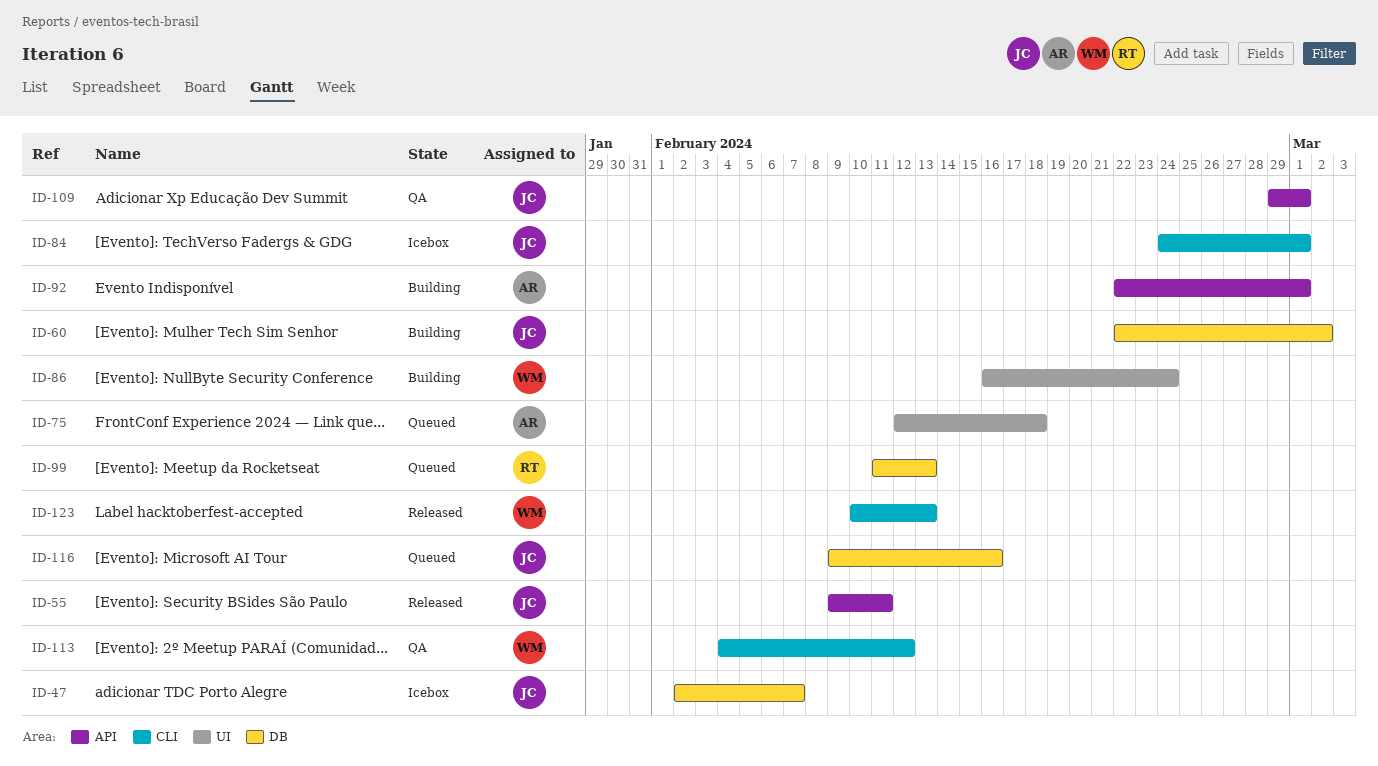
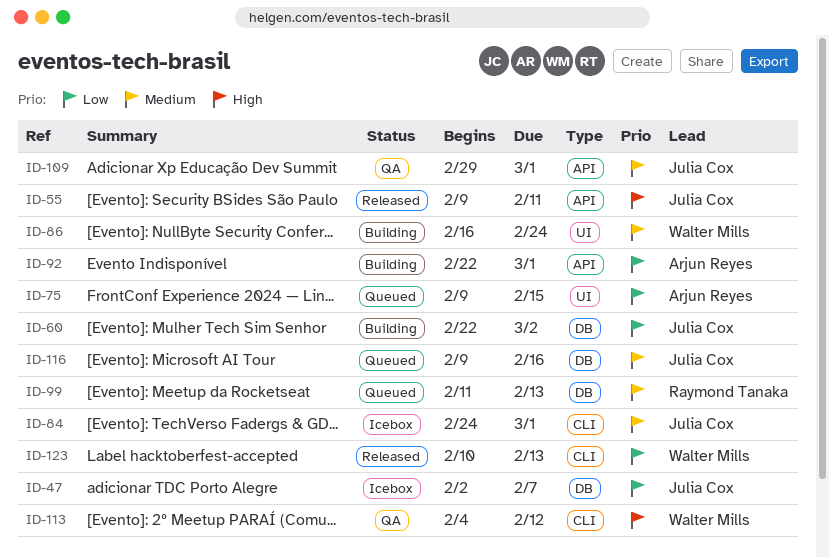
ID-75, start: Feb 12 -> Feb 9
ID-75, due: Feb 18 -> Feb 15

